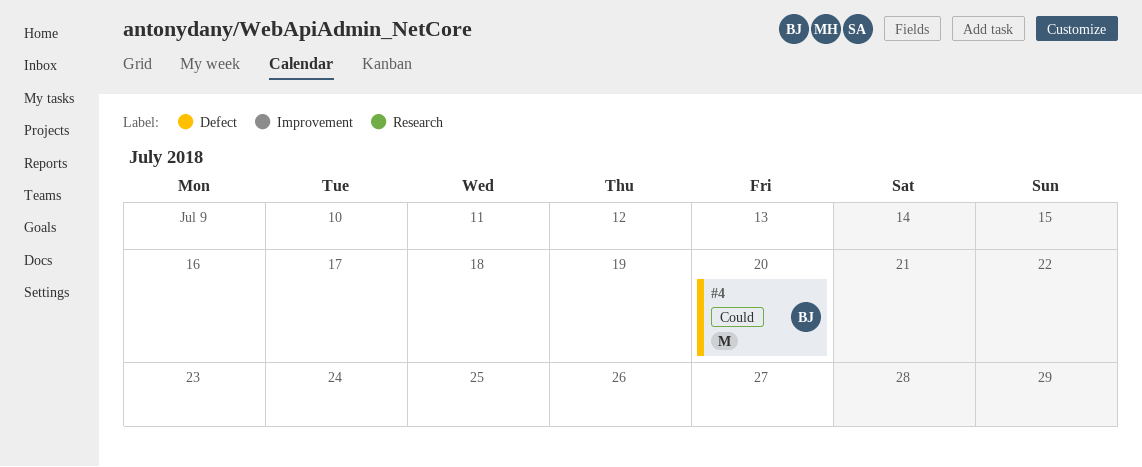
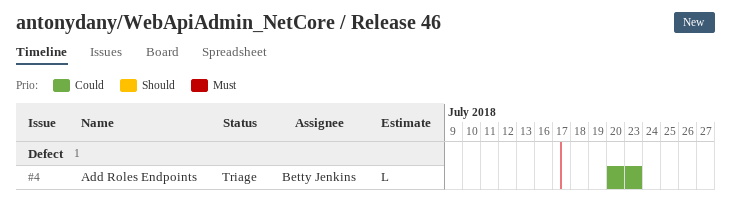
#4, estimate: M -> L
#4, due: Jul 20 -> Jul 23

